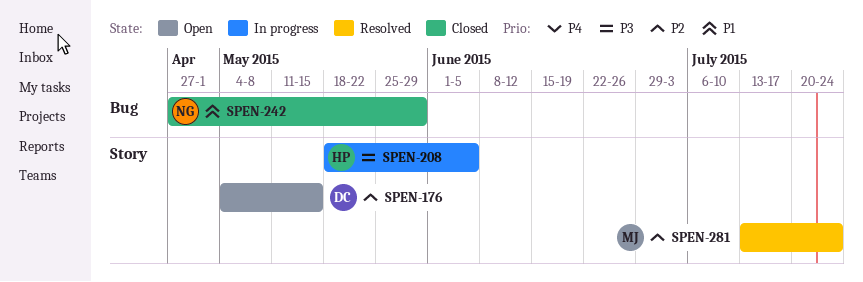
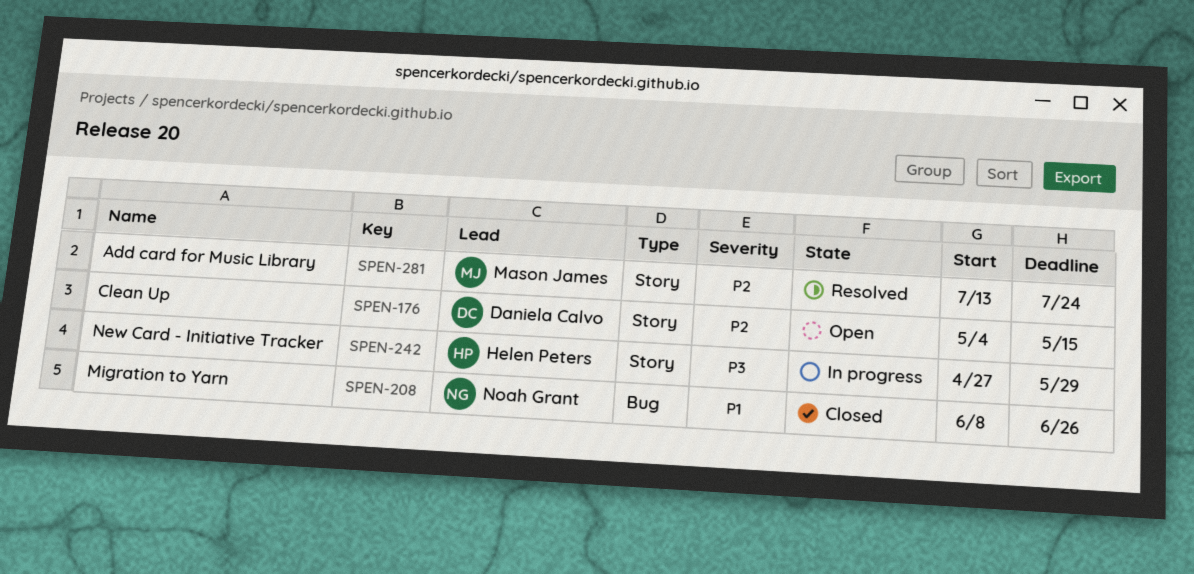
SPEN-208, status: In progress -> Closed
SPEN-208, owner: Helen Peters -> Noah Grant
SPEN-208, priority: P3 -> P1
SPEN-208, label: Story -> Bug
SPEN-208, start: May 18 -> Jun 8
SPEN-208, due: Jun 5 -> Jun 26
SPEN-242, status: Closed -> In progress
SPEN-242, owner: Noah Grant -> Helen Peters
SPEN-242, priority: P1 -> P3
SPEN-242, label: Bug -> Story

